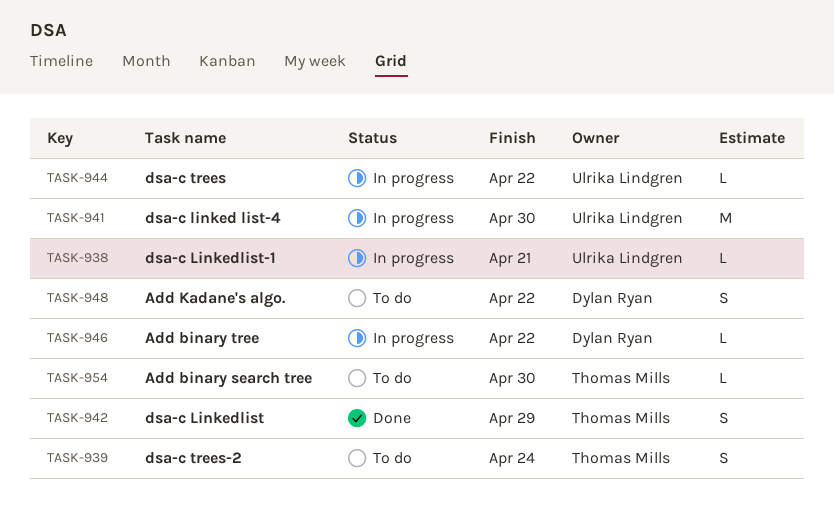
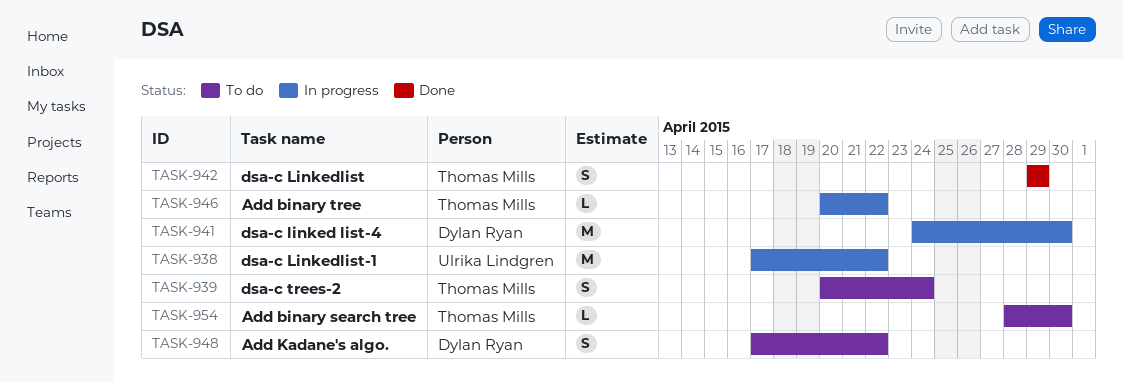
TASK-938, estimate: L -> M
TASK-938, due: Apr 21 -> Apr 22
TASK-941, owner: Ulrika Lindgren -> Dylan Ryan
TASK-944: present -> none
TASK-946, owner: Dylan Ryan -> Thomas Mills

